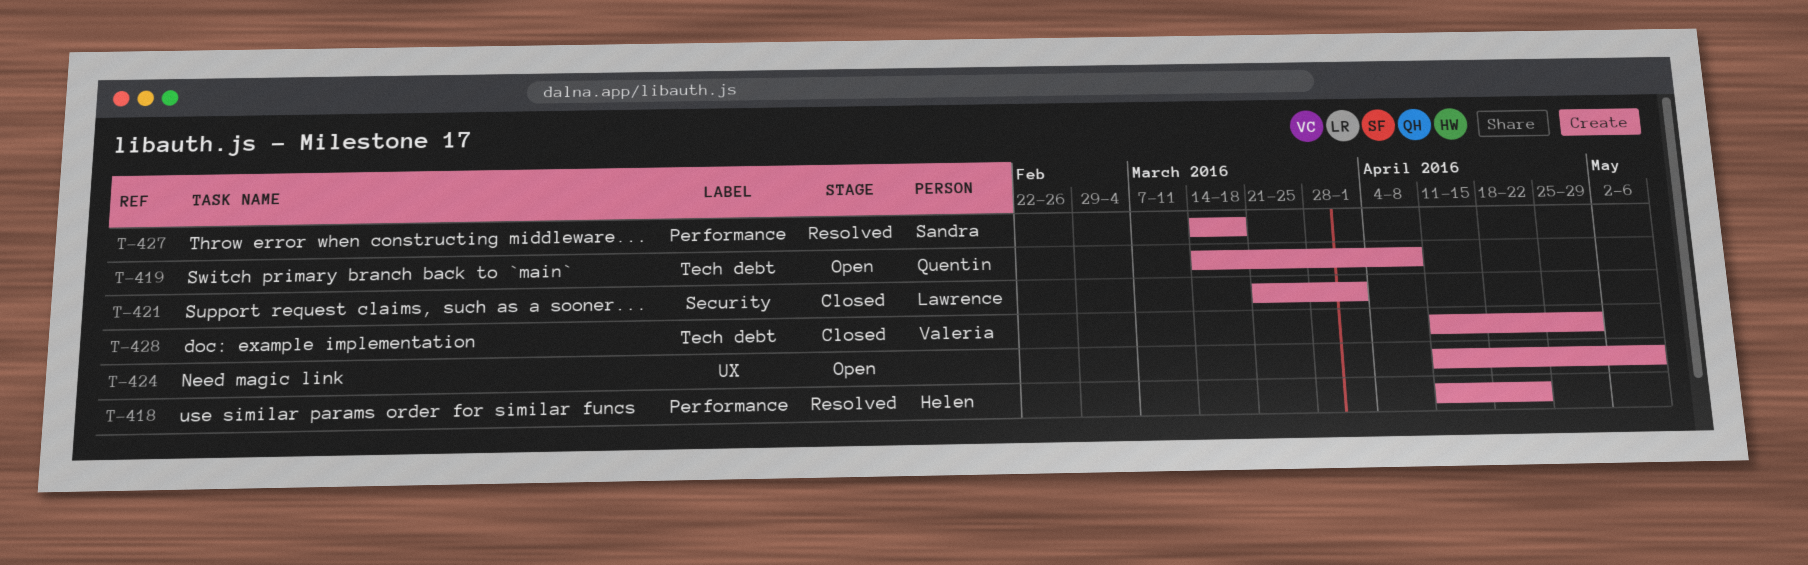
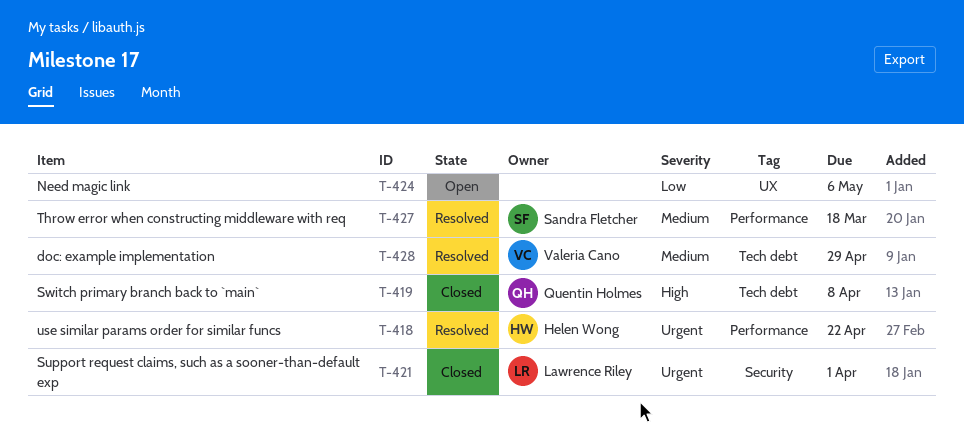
T-419, status: Open -> Closed
T-428, status: Closed -> Resolved

